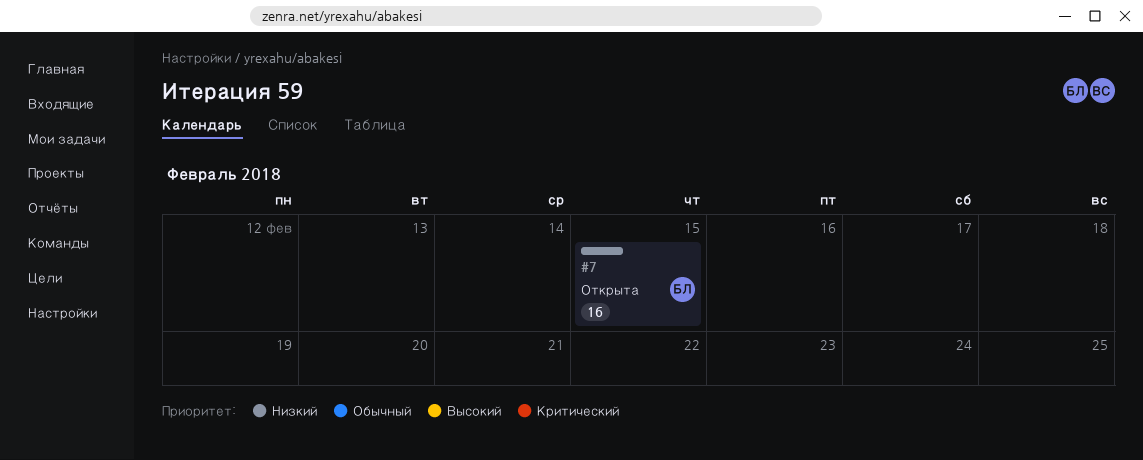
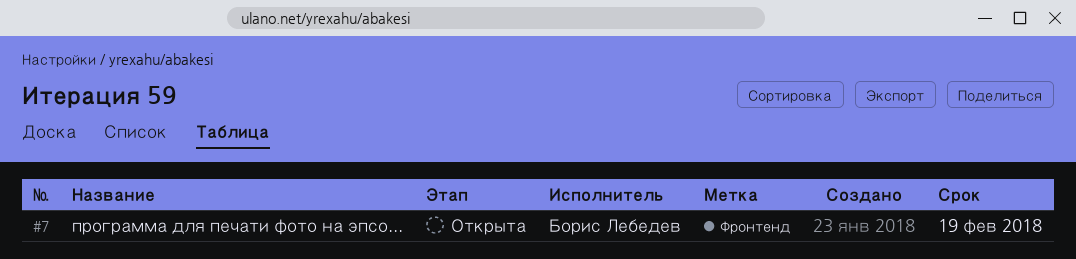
#7, due: Feb 15 -> Feb 19

